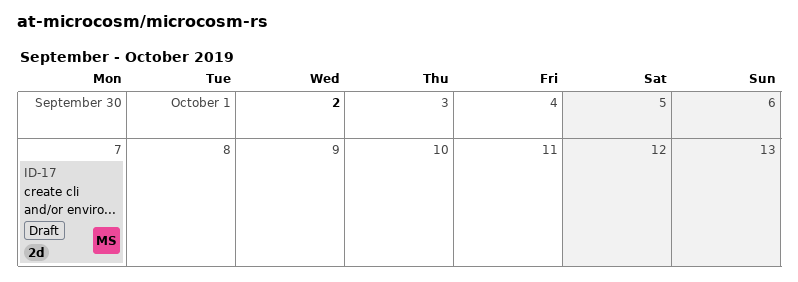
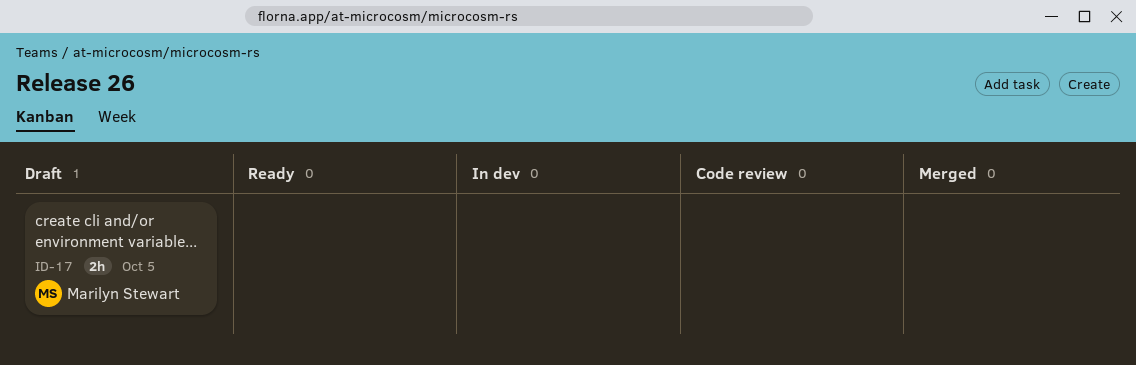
ID-17, estimate: 2d -> 2h
ID-17, due: Oct 7 -> Oct 5

